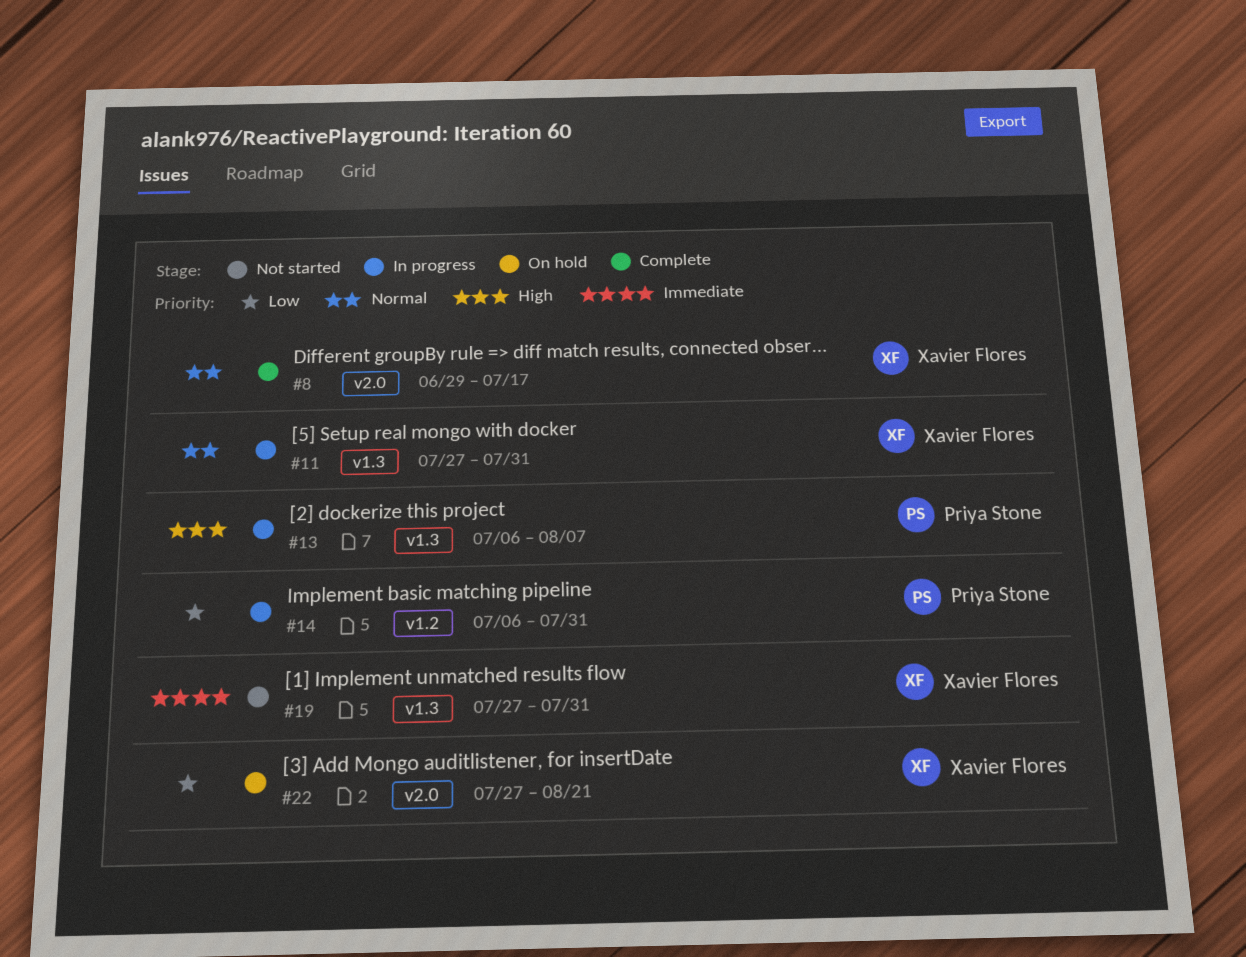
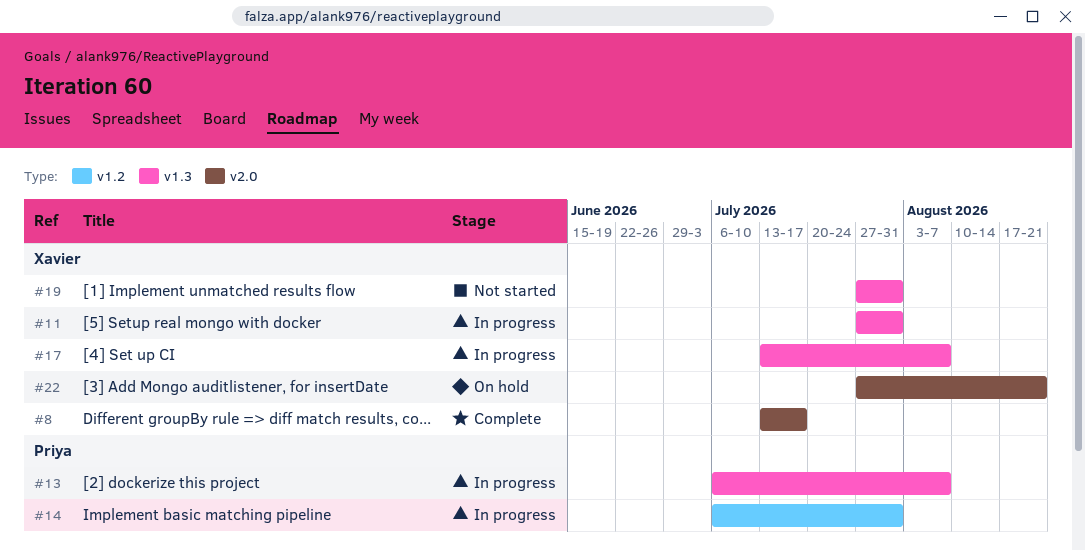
#8, start: Jun 29 -> Jul 13
#17: none -> present

